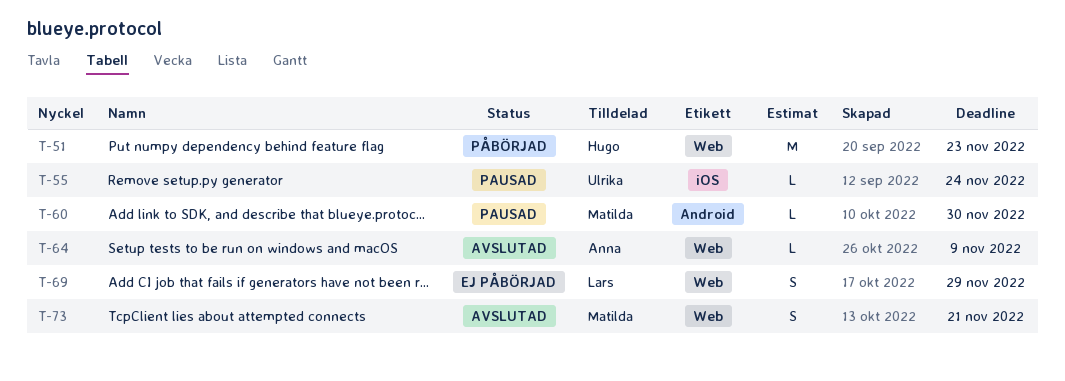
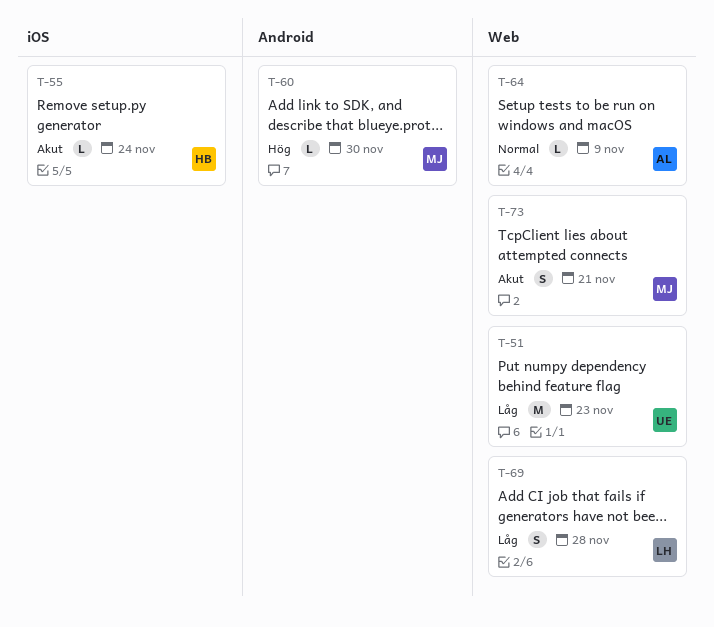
T-51, owner: Hugo -> Ulrika
T-55, owner: Ulrika -> Hugo
T-69, due: Nov 29 -> Nov 28

